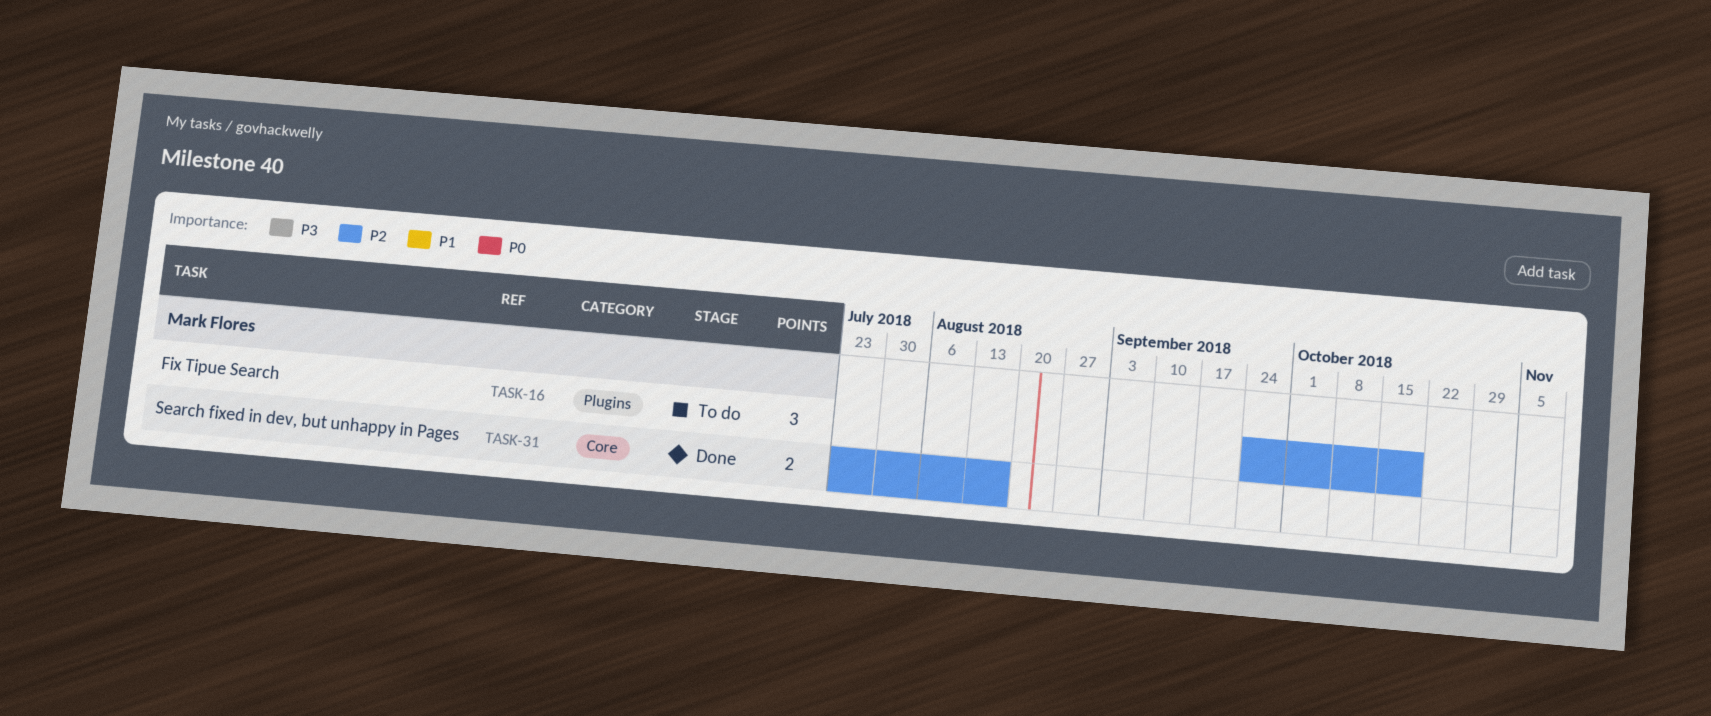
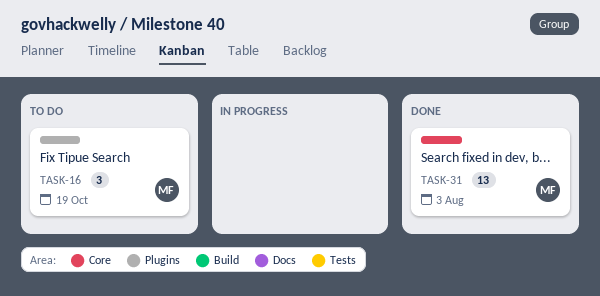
TASK-31, estimate: 2 -> 13
TASK-31, due: Aug 17 -> Aug 3

